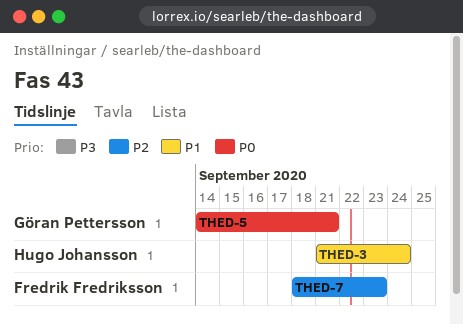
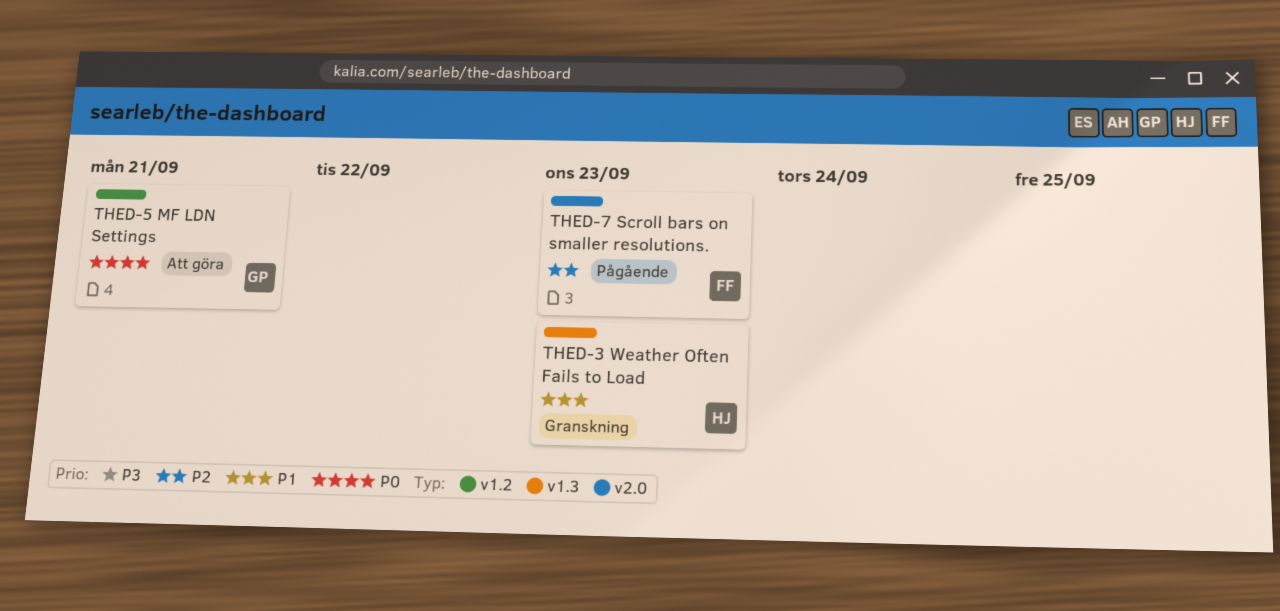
THED-3, due: Sep 24 -> Sep 23

